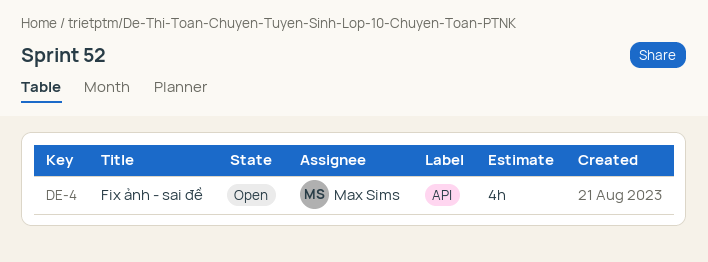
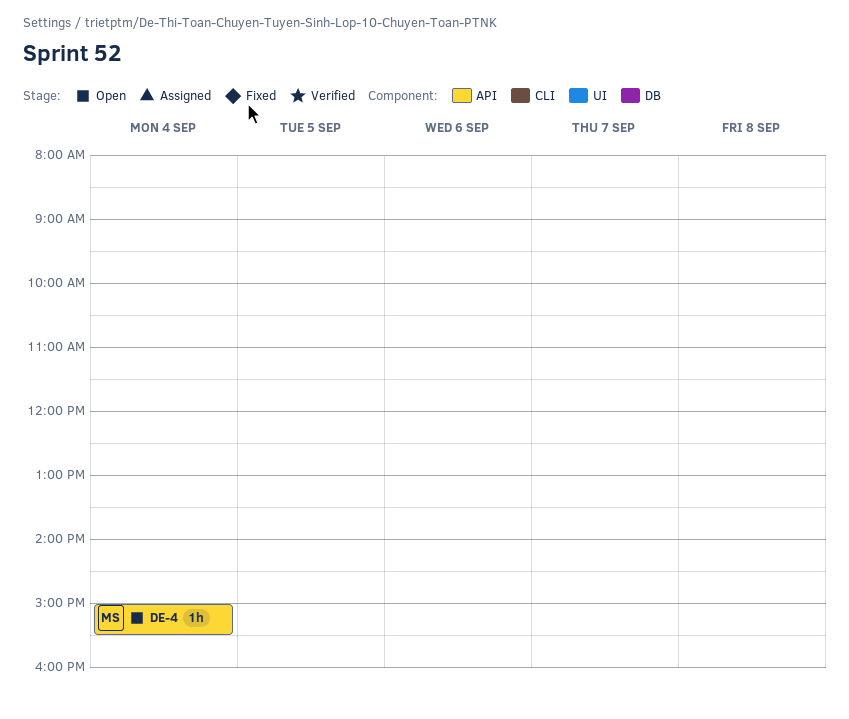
DE-4, estimate: 4h -> 1h

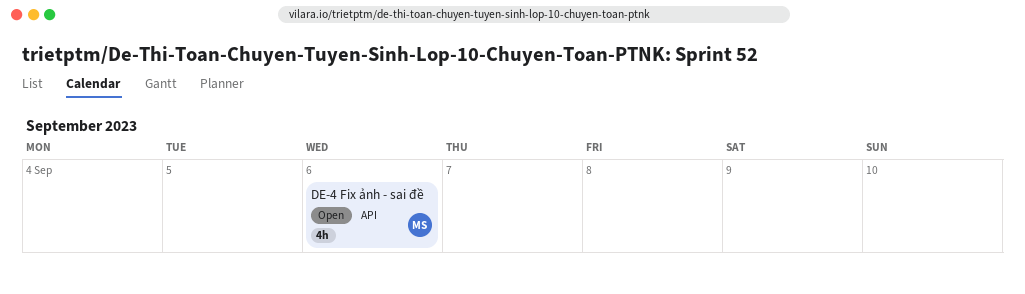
DE-4, estimate: 1h -> 4h
DE-4, day: Sep 4 -> Sep 6

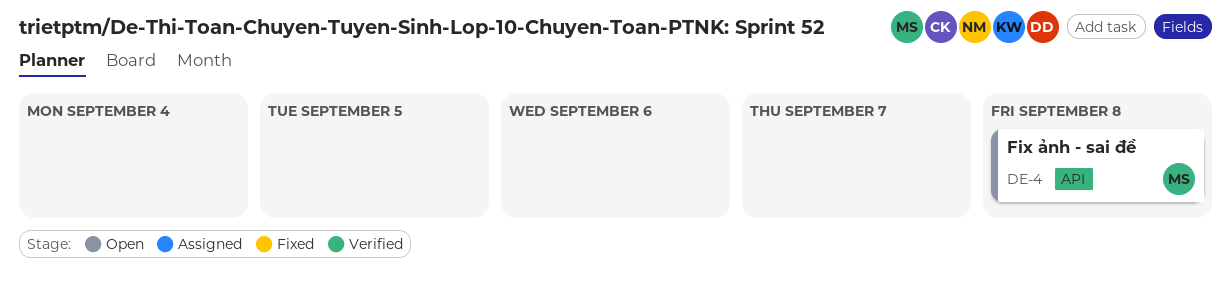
DE-4, day: Sep 6 -> Sep 8

